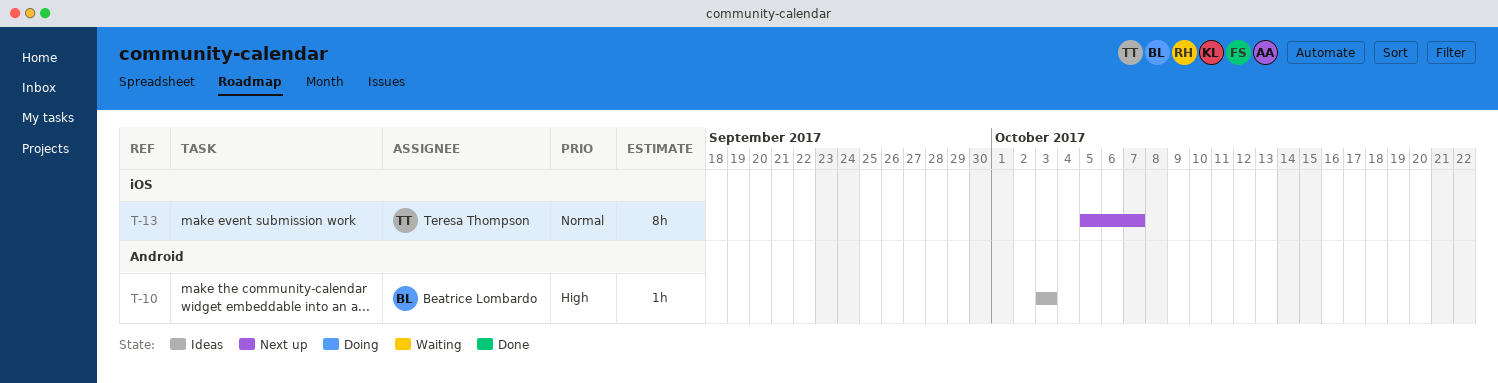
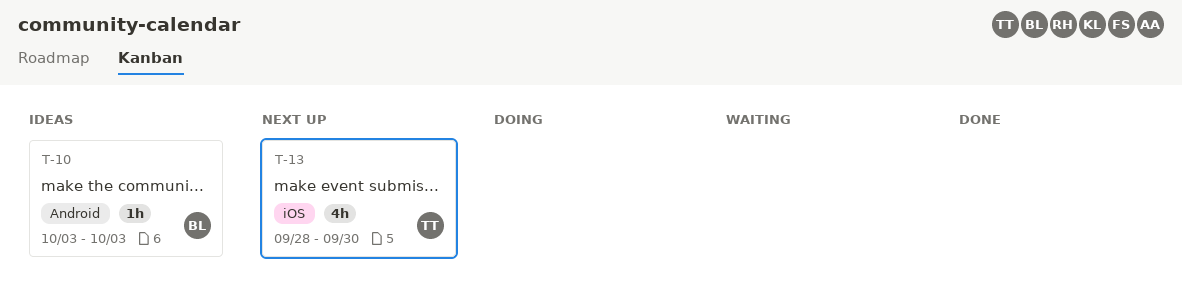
T-13, estimate: 8h -> 4h
T-13, start: Oct 5 -> Sep 28
T-13, due: Oct 7 -> Sep 30

